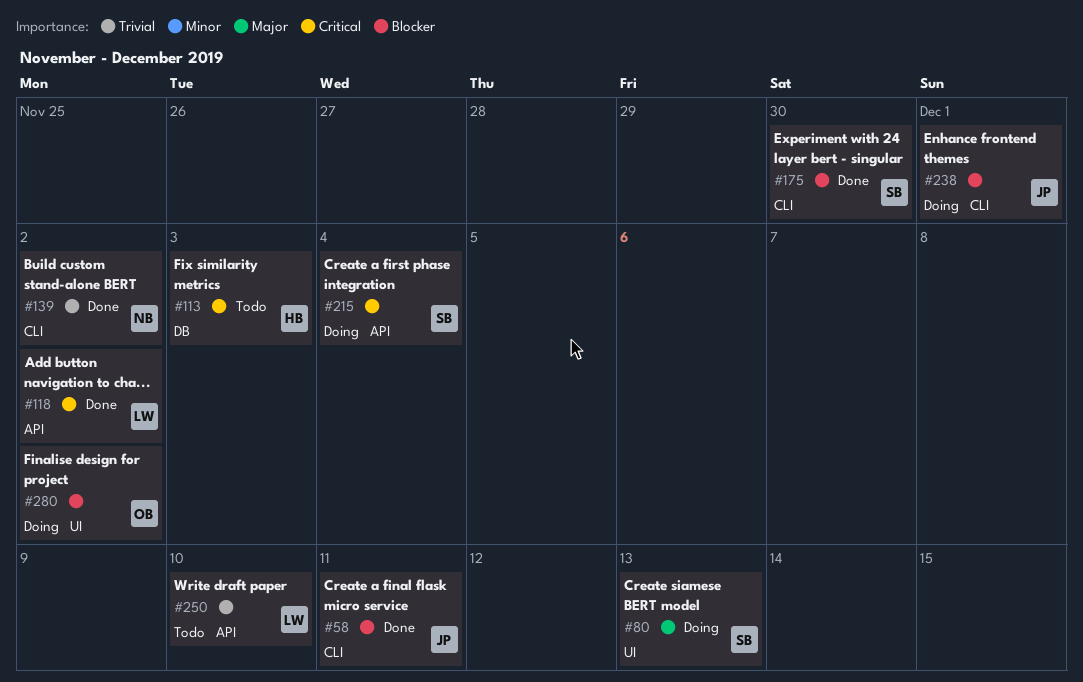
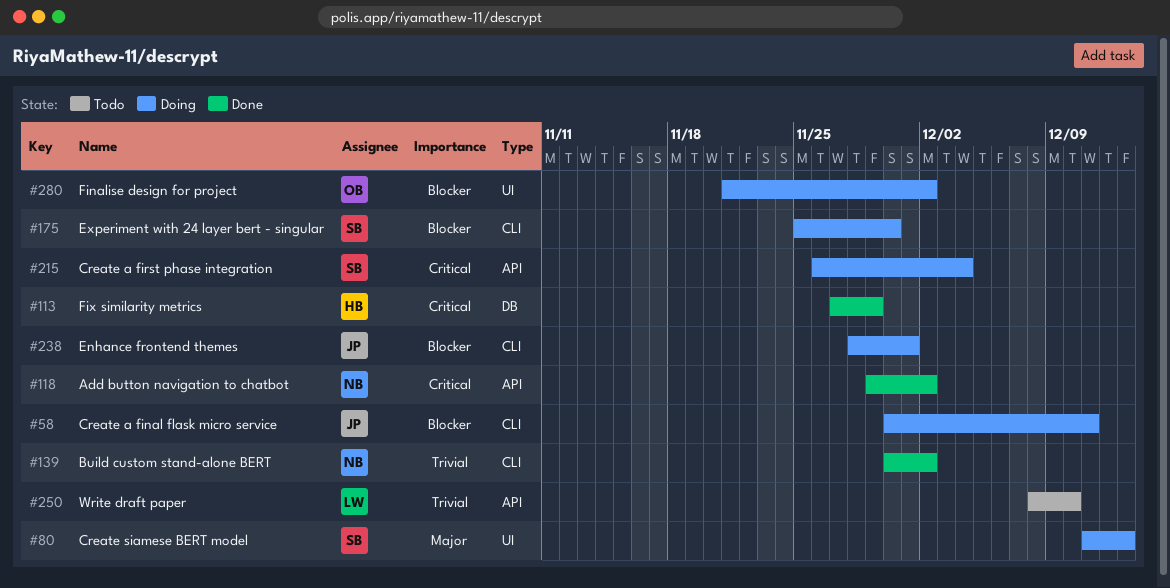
#58, status: Done -> Doing
#113, status: Todo -> Done
#113, due: Dec 3 -> Nov 29
#118, owner: LW -> NB
#175, status: Done -> Doing

